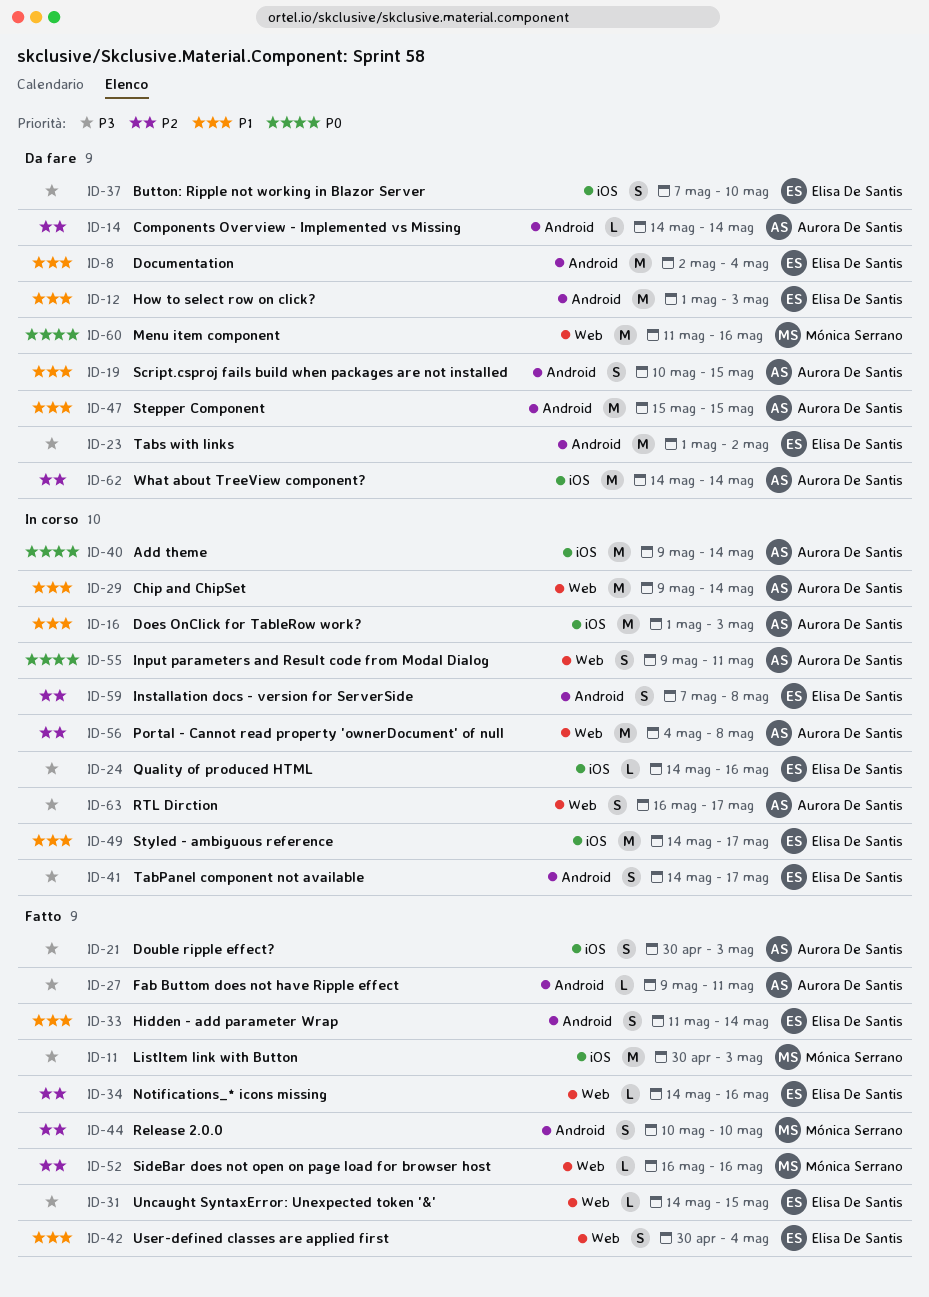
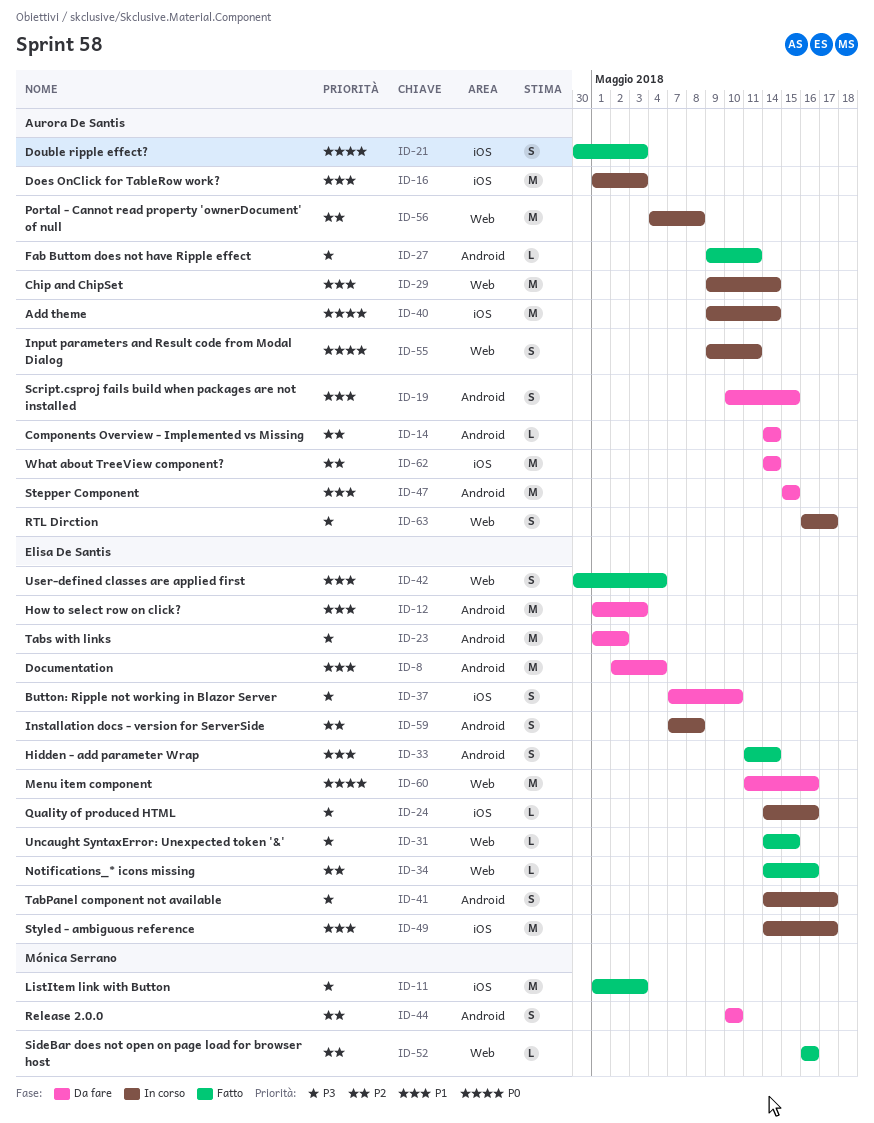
ID-11, start: Apr 30 -> May 1
ID-21, priority: P3 -> P0
ID-44, status: Fatto -> Da fare
ID-60, owner: Mónica Serrano -> Elisa De Santis

